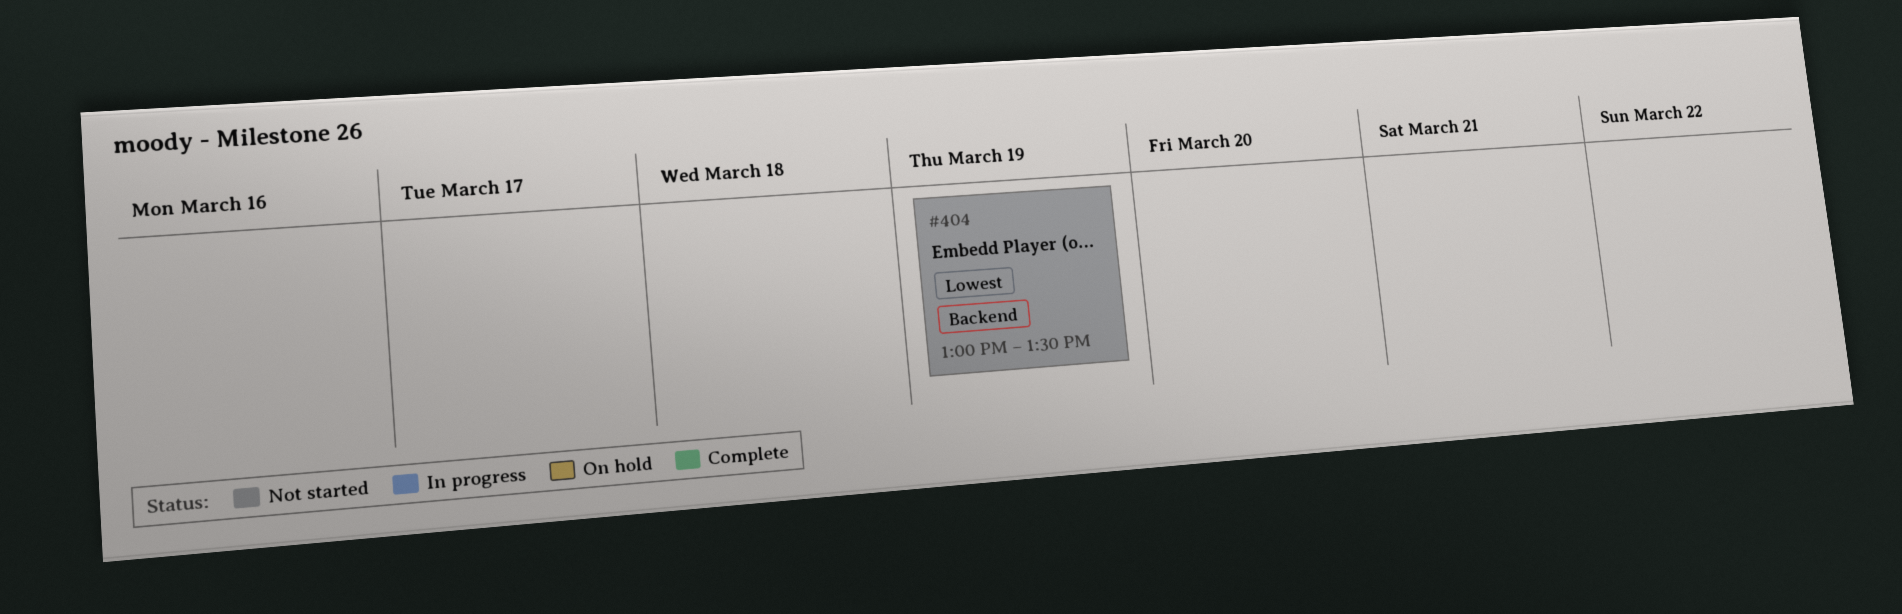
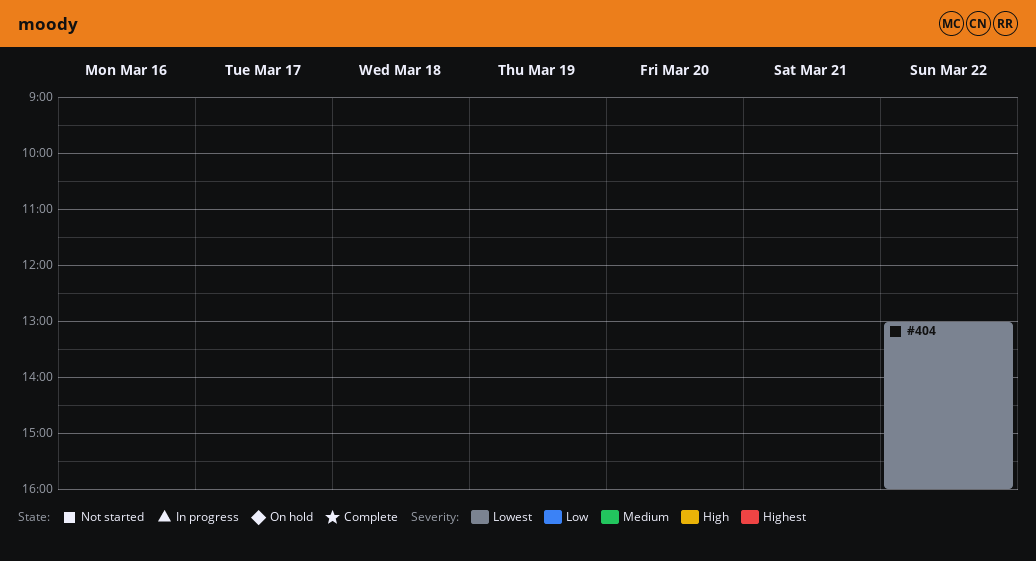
#404, day: Mar 19 -> Mar 22
#404, ends: 13:30 -> 16:00

